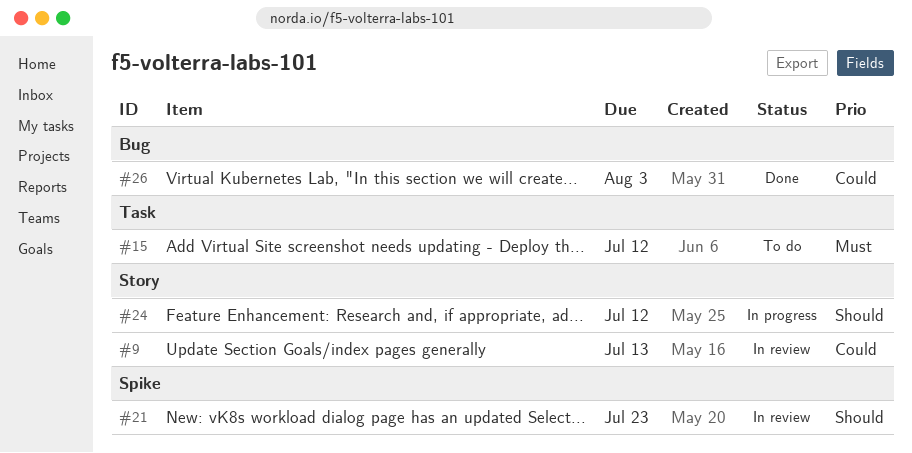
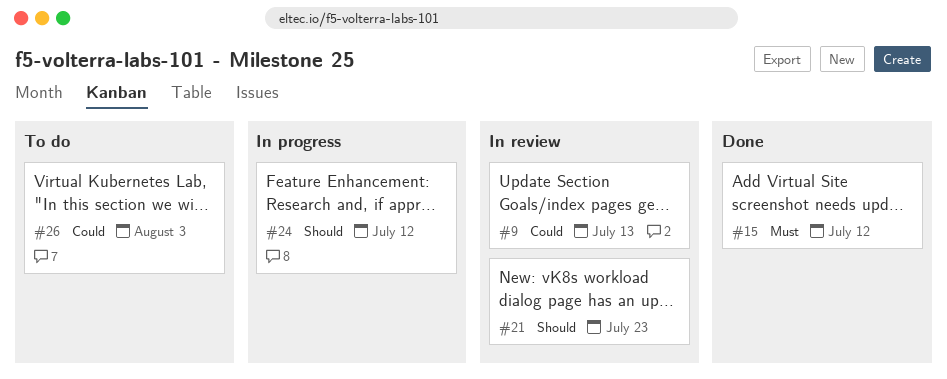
#15, status: To do -> Done
#26, status: Done -> To do

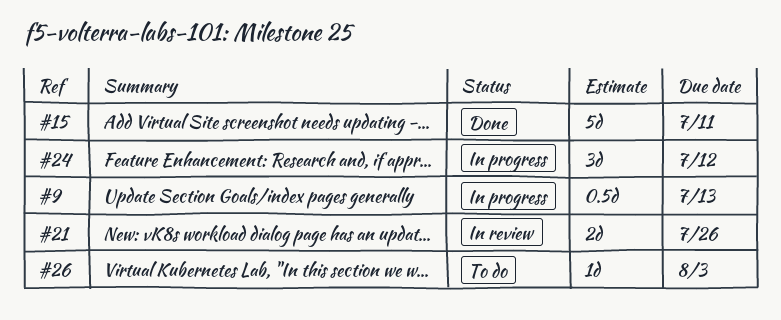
#9, status: In review -> In progress
#15, due: Jul 12 -> Jul 11
#21, due: Jul 23 -> Jul 26

